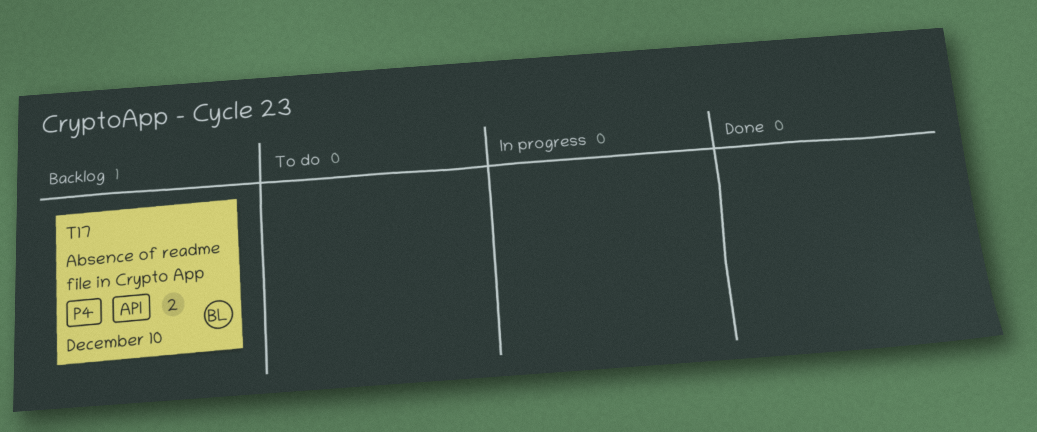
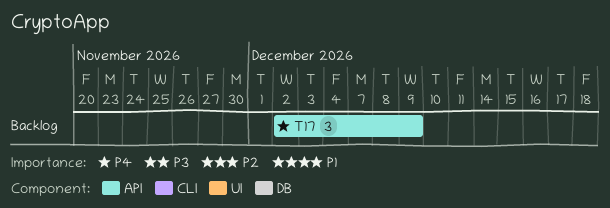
T17, estimate: 2 -> 3
T17, due: Dec 10 -> Dec 9

